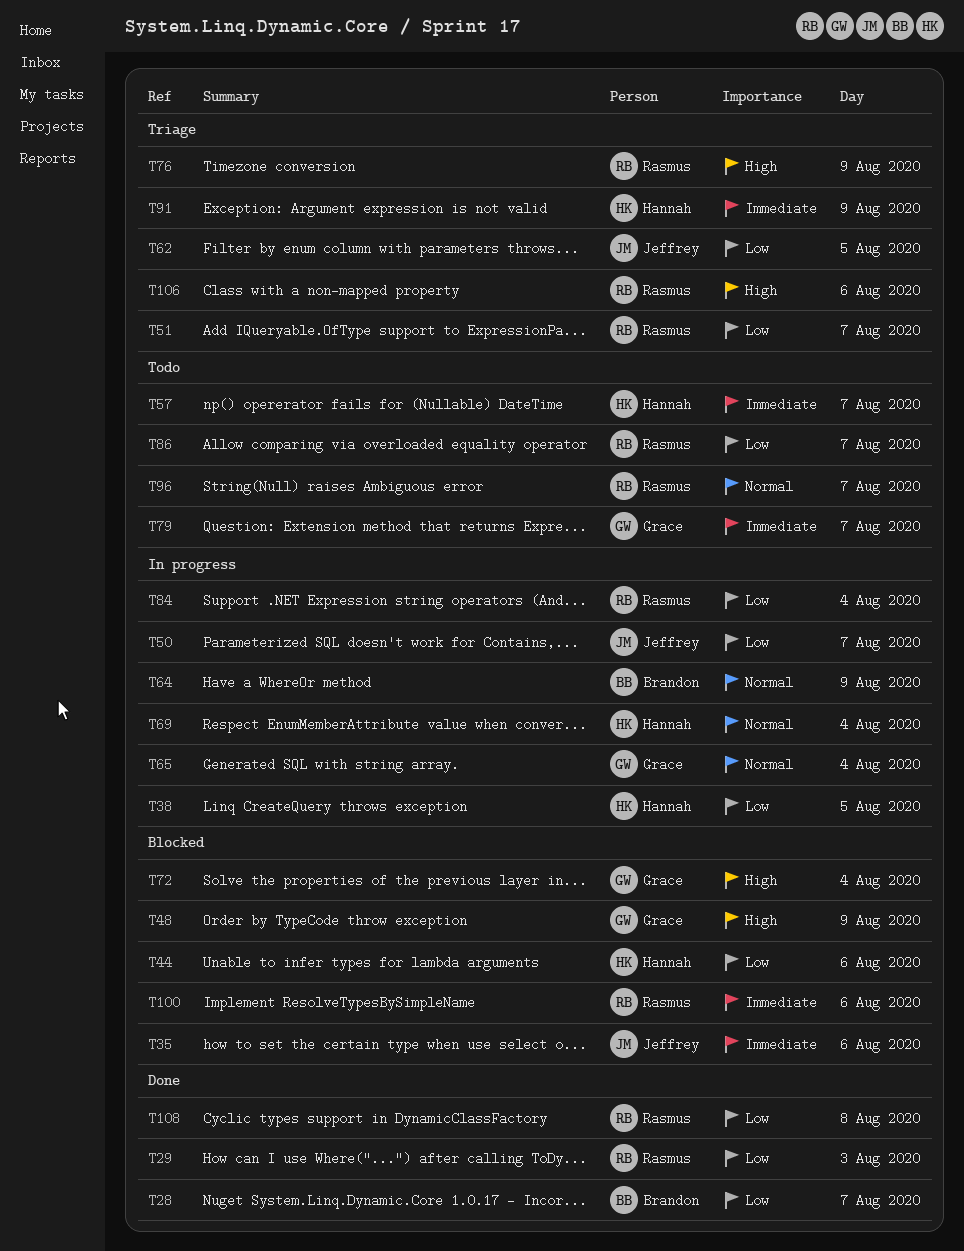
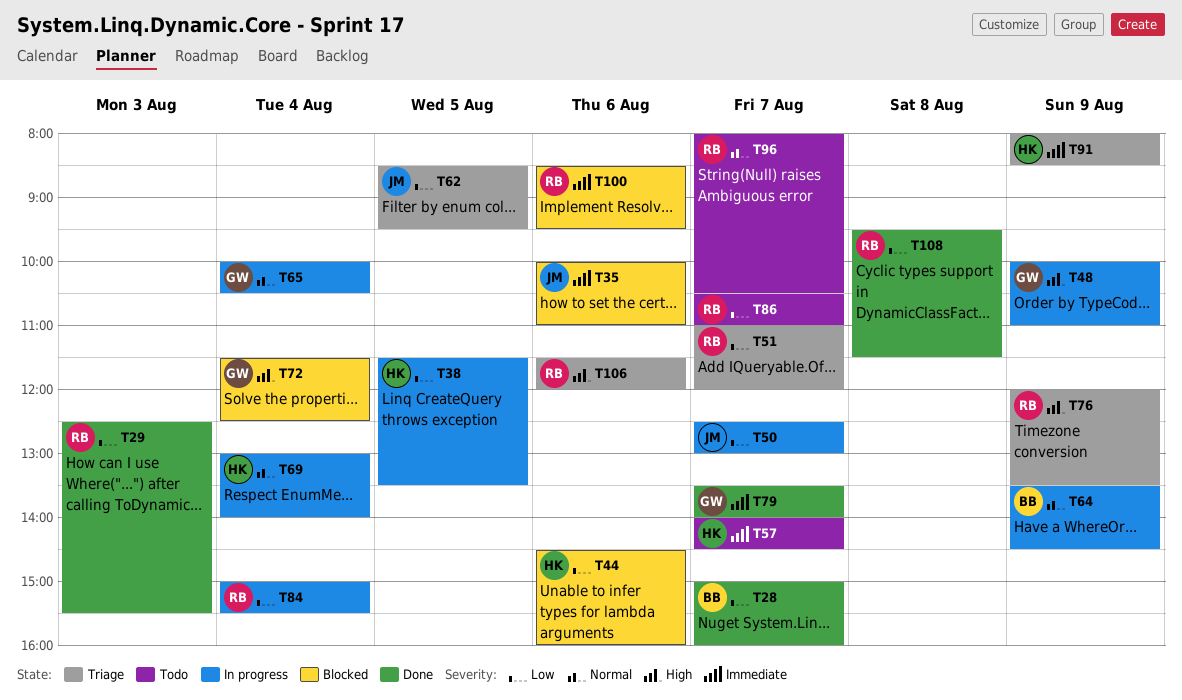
T48, status: Blocked -> In progress
T79, status: Todo -> Done

